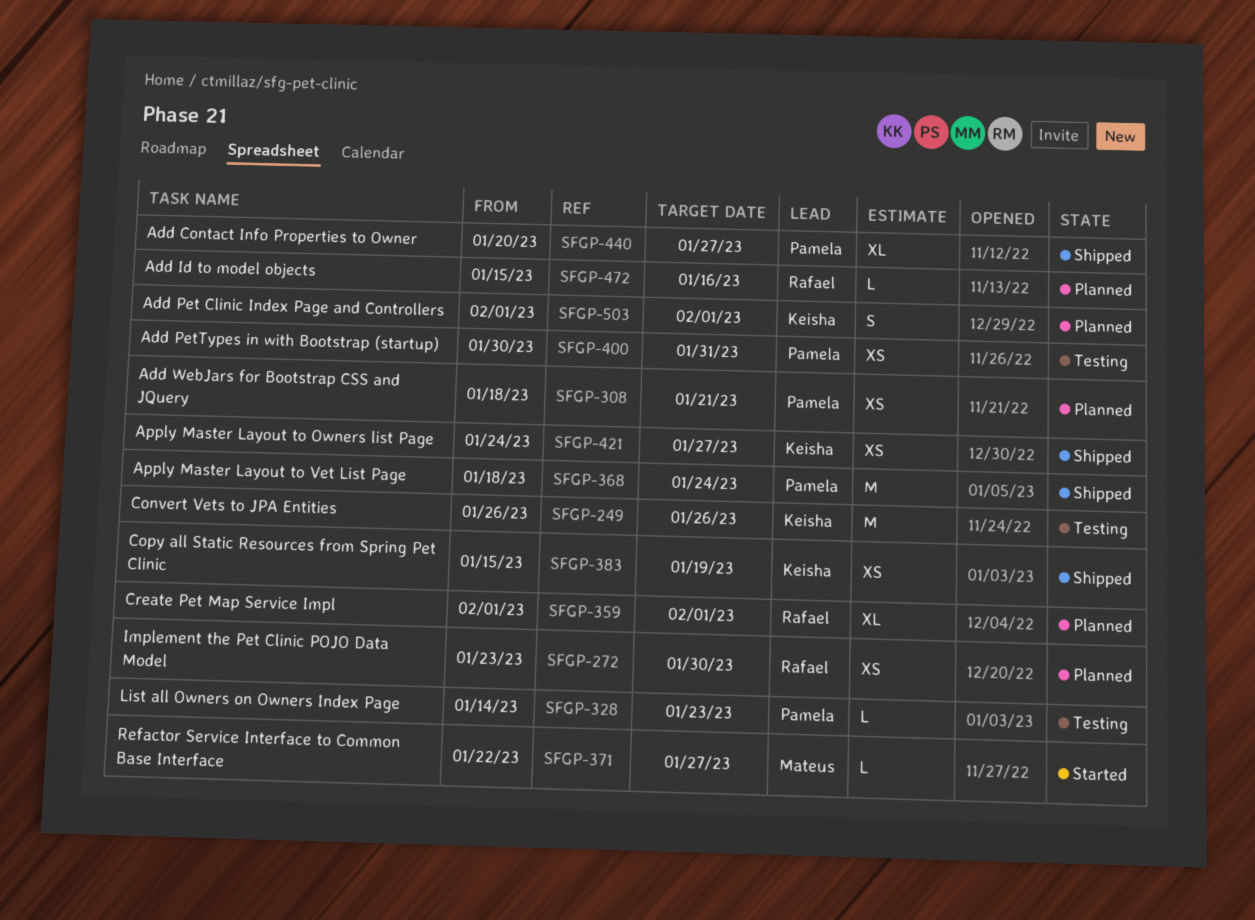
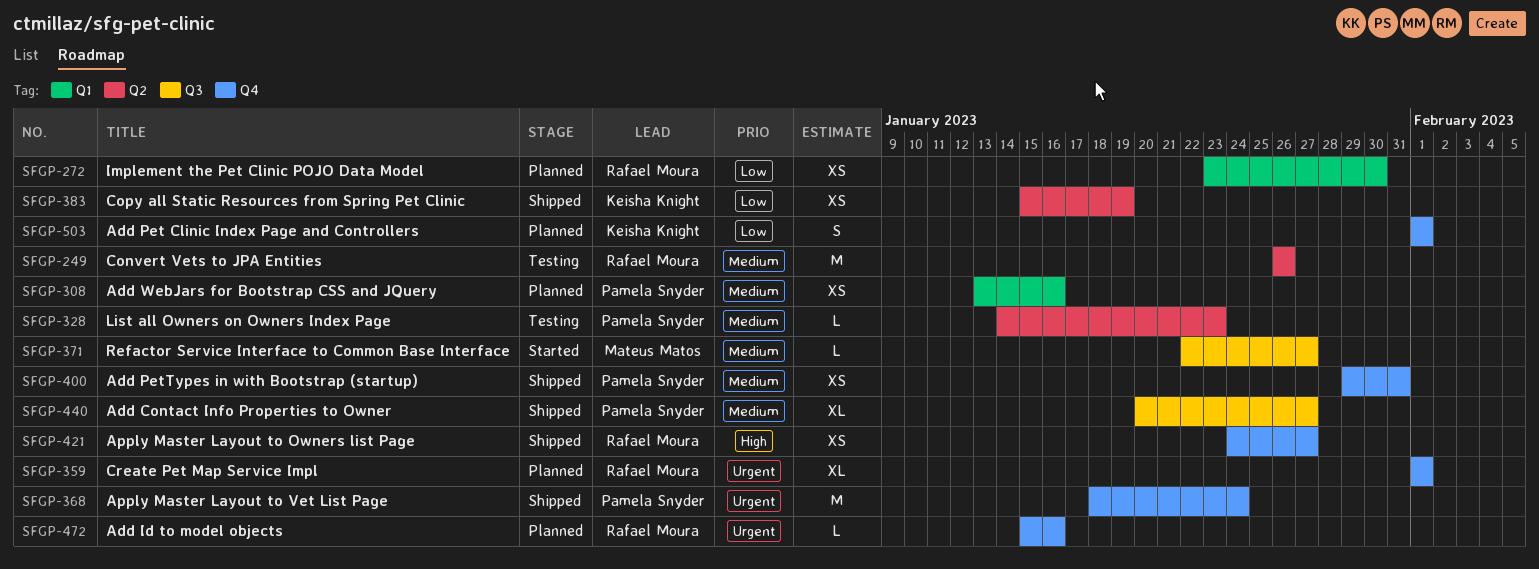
SFGP-249, owner: Keisha Knight -> Rafael Moura
SFGP-308, start: Jan 18 -> Jan 13
SFGP-308, due: Jan 21 -> Jan 16
SFGP-400, status: Testing -> Shipped
SFGP-400, start: Jan 30 -> Jan 29
SFGP-421, owner: Keisha Knight -> Rafael Moura

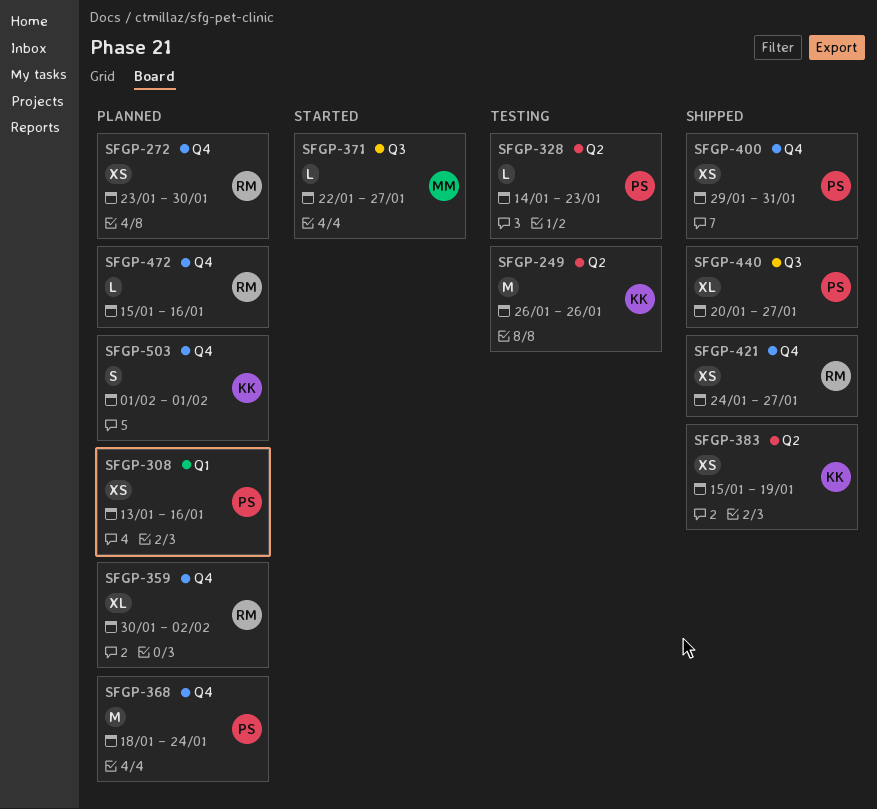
SFGP-249, owner: Rafael Moura -> Keisha Knight
SFGP-272, label: Q1 -> Q4
SFGP-359, start: Feb 1 -> Jan 30
SFGP-359, due: Feb 1 -> Feb 2
SFGP-368, status: Shipped -> Planned

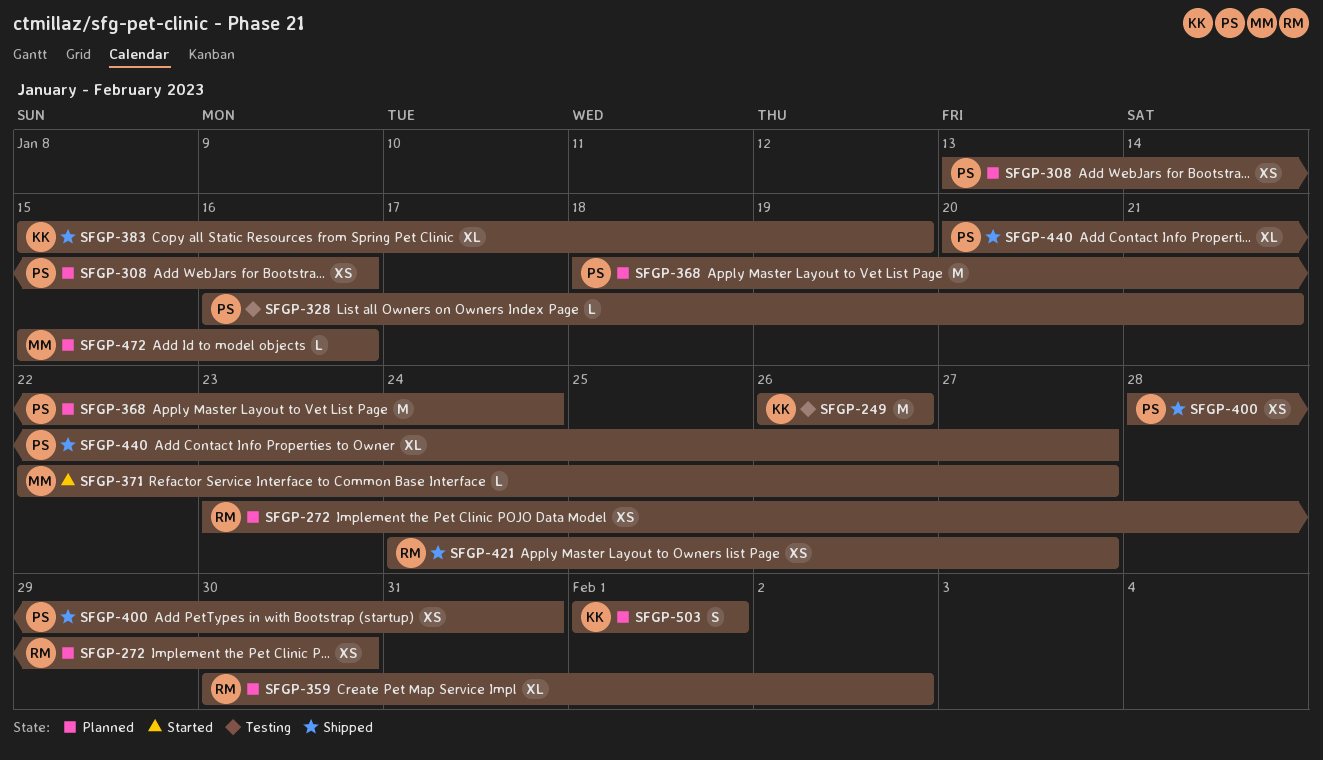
SFGP-328, start: Jan 14 -> Jan 16
SFGP-328, due: Jan 23 -> Jan 21
SFGP-383, estimate: XS -> XL
SFGP-400, start: Jan 29 -> Jan 28
SFGP-472, owner: RM -> MM

